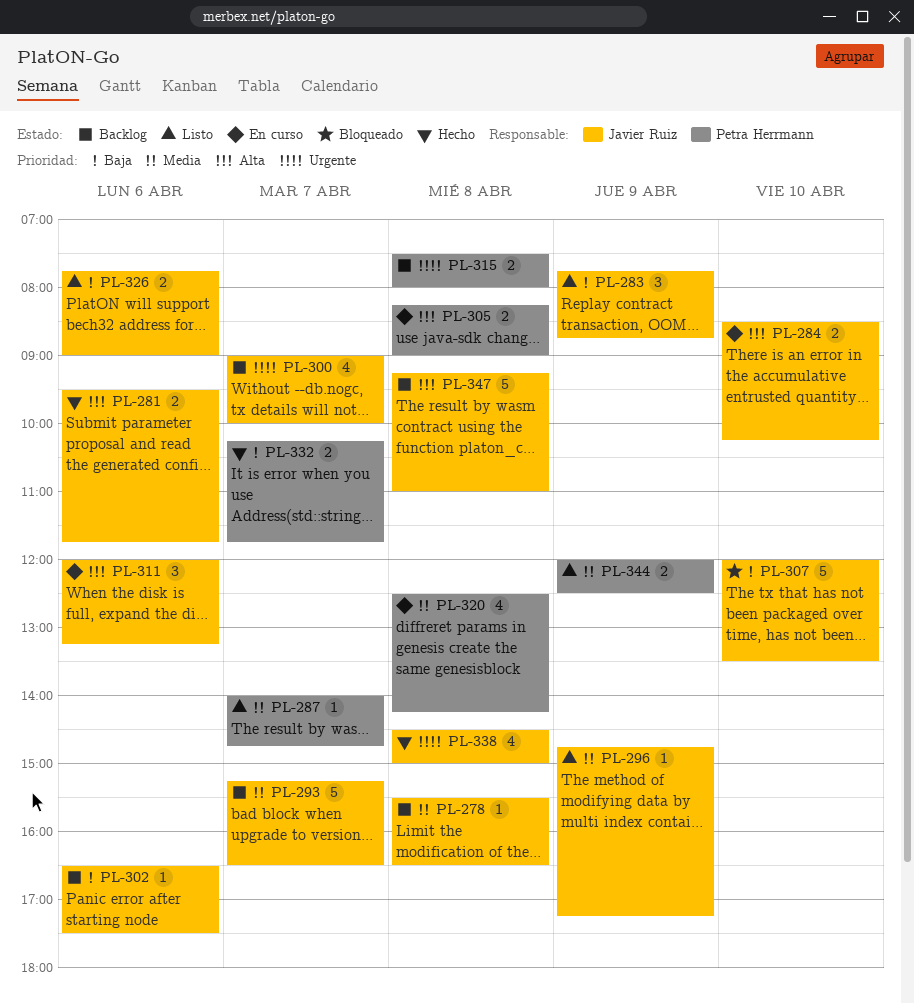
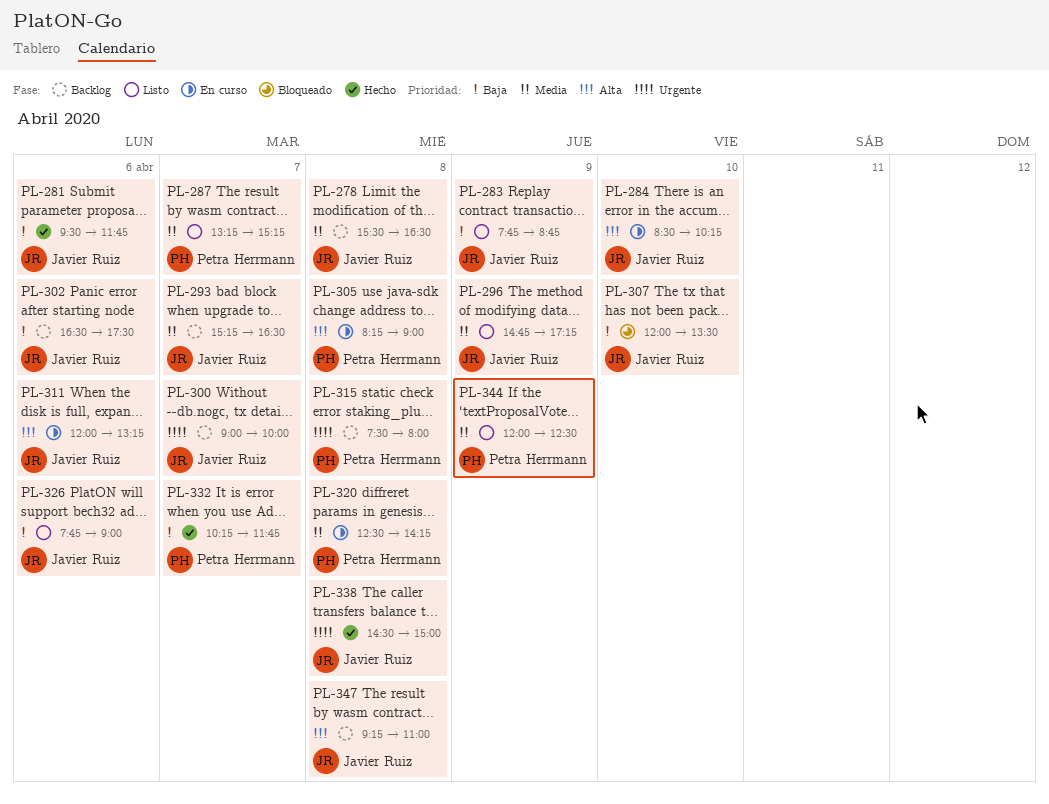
PL-281, priority: Alta -> Baja
PL-287, begins: 14:00 -> 13:15
PL-287, ends: 14:45 -> 15:15

